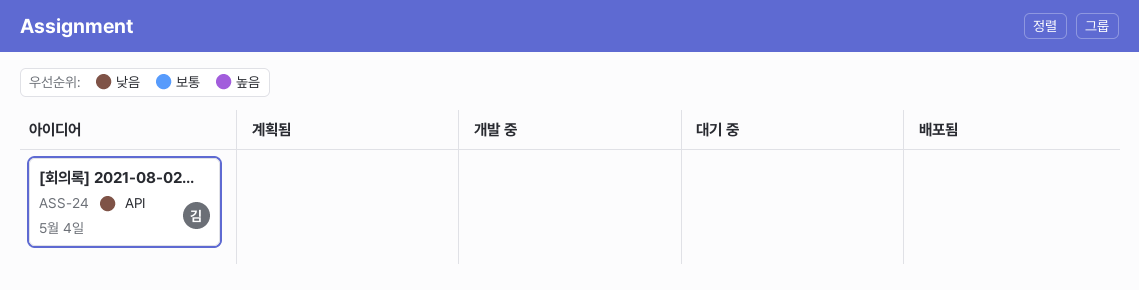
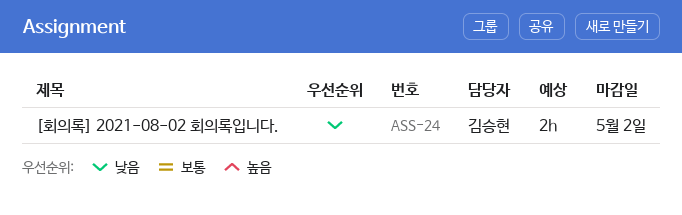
ASS-24, due: May 4 -> May 2

